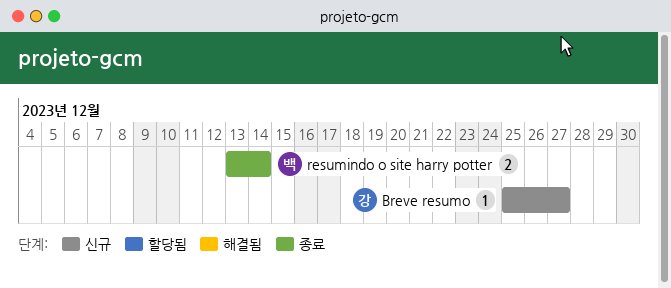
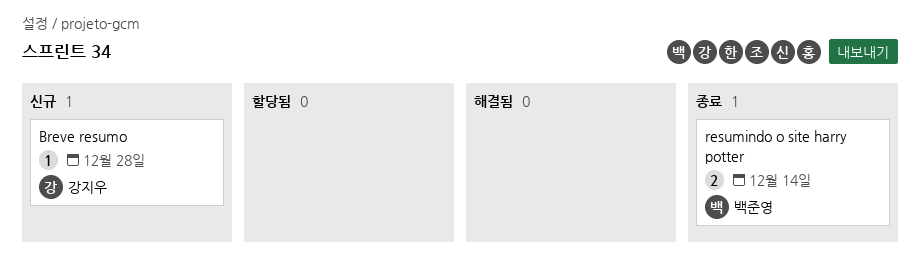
Breve resumo, due: Dec 27 -> Dec 28

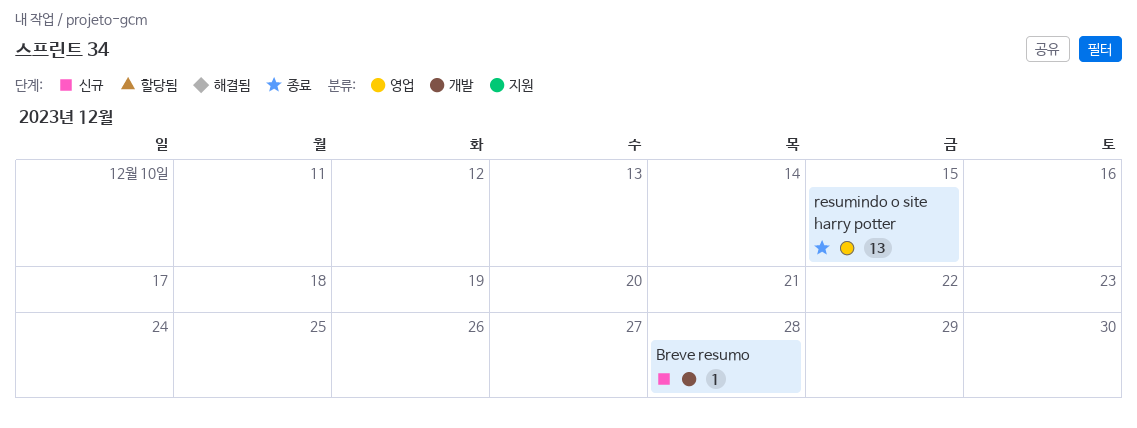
resumindo o site harry potter, estimate: 2 -> 13
resumindo o site harry potter, due: Dec 14 -> Dec 15

